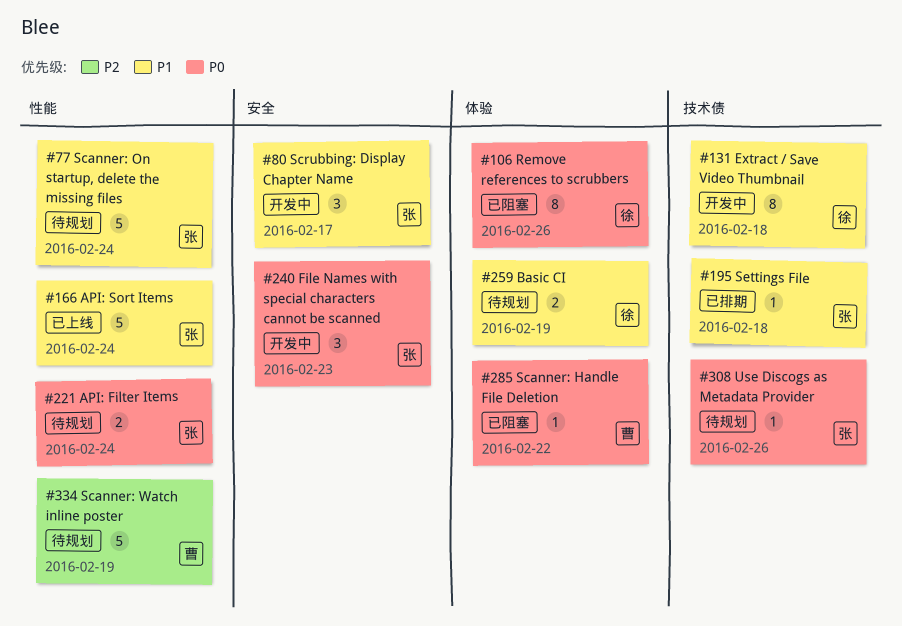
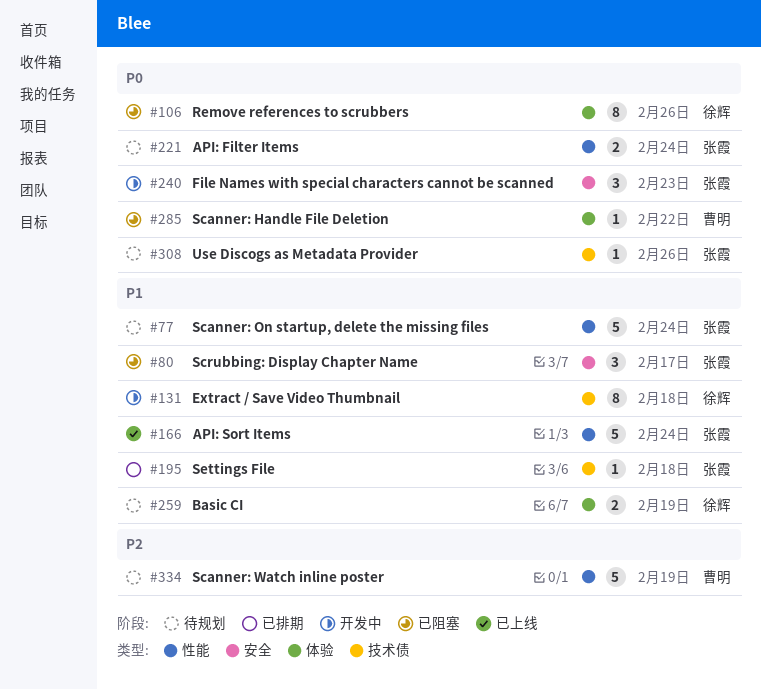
#80, status: 开发中 -> 已阻塞

